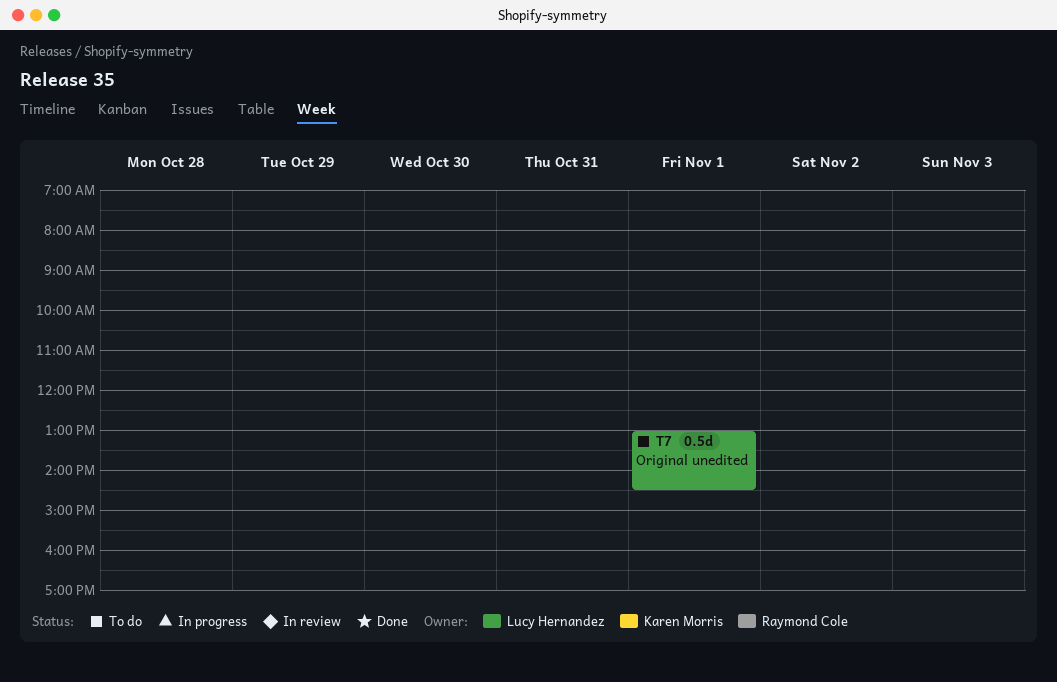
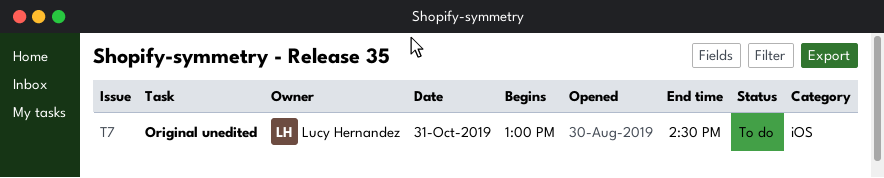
T7, day: Nov 1 -> Oct 31

